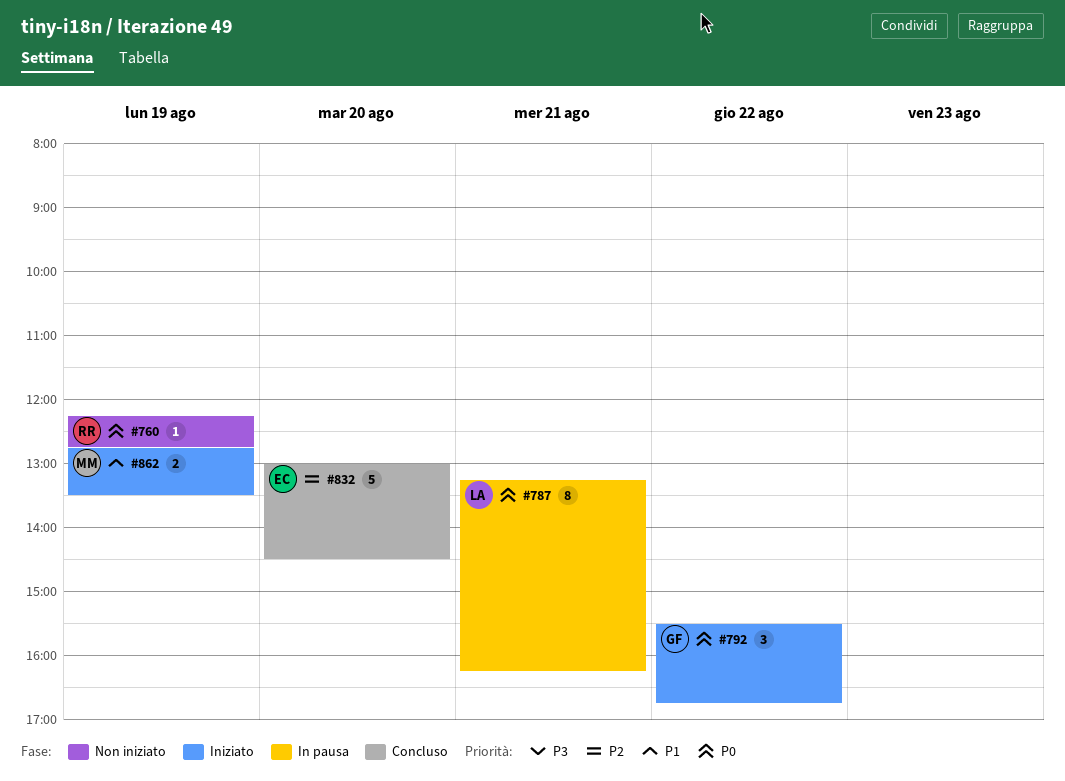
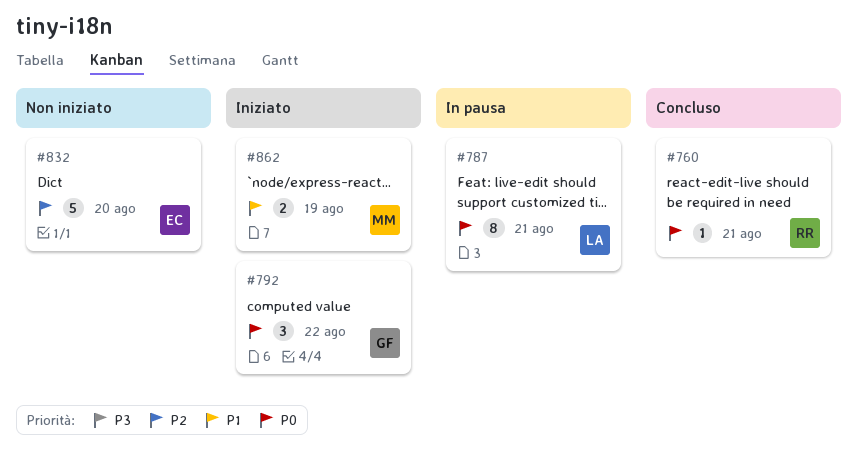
#760, status: Non iniziato -> Concluso
#760, day: Aug 19 -> Aug 21
#832, status: Concluso -> Non iniziato

